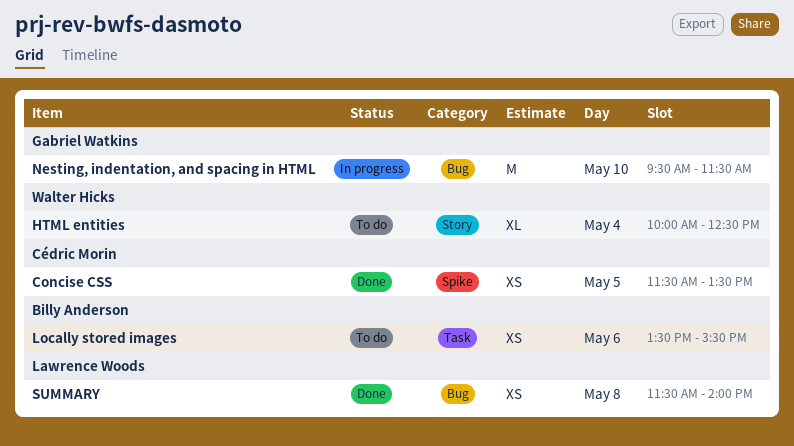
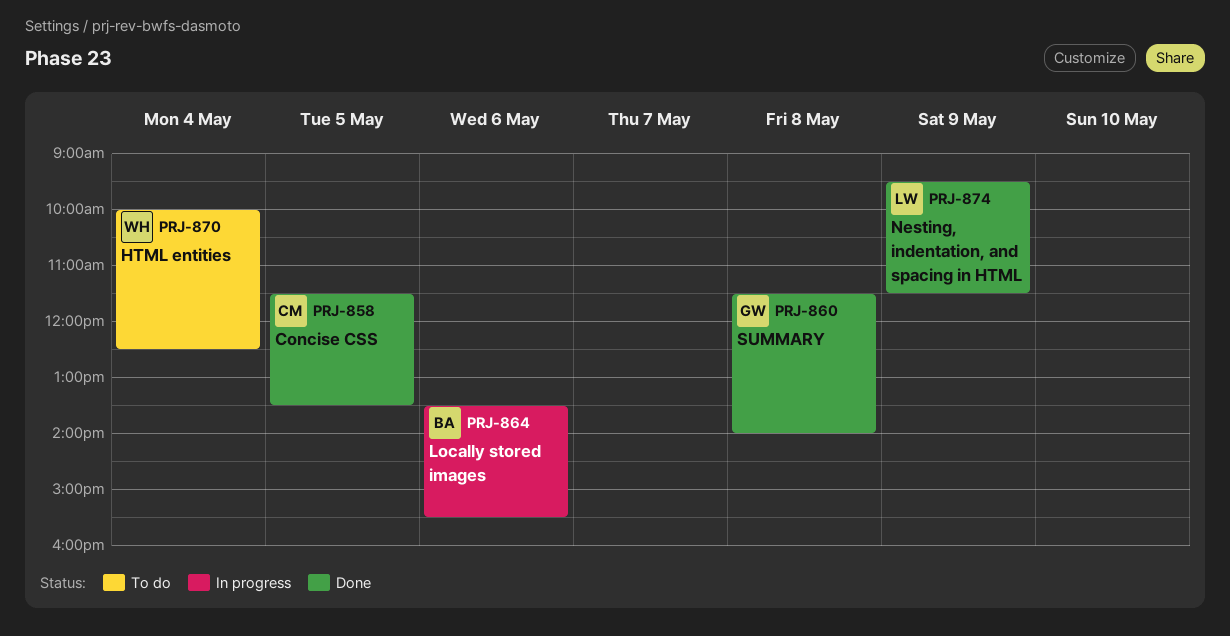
Locally stored images, status: To do -> In progress
Nesting, indentation, and spacing in HTML, status: In progress -> Done
Nesting, indentation, and spacing in HTML, owner: Gabriel Watkins -> Lawrence Woods
Nesting, indentation, and spacing in HTML, day: May 10 -> May 9
SUMMARY, owner: Lawrence Woods -> Gabriel Watkins

